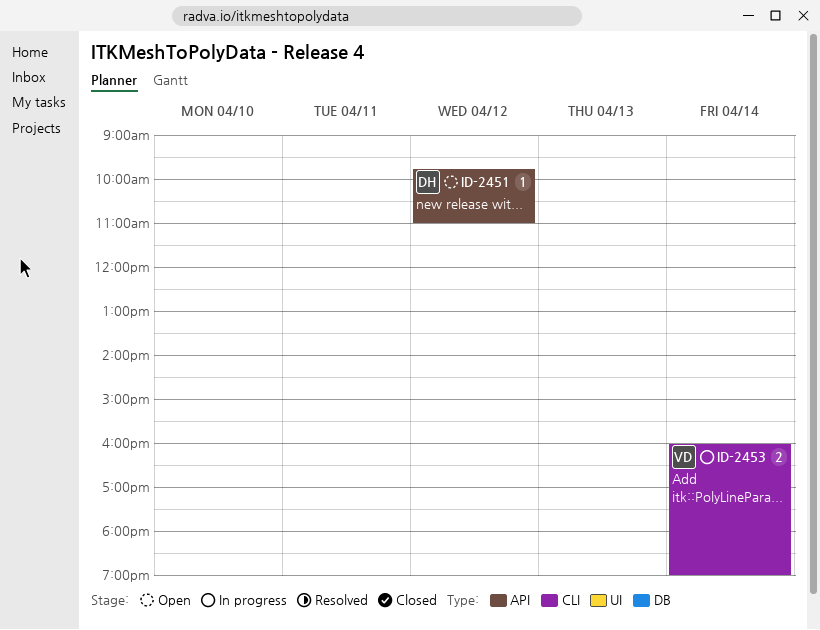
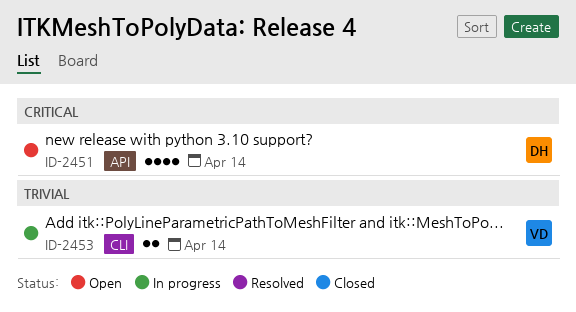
ID-2451, estimate: 1 -> 4
ID-2451, day: Apr 12 -> Apr 14

